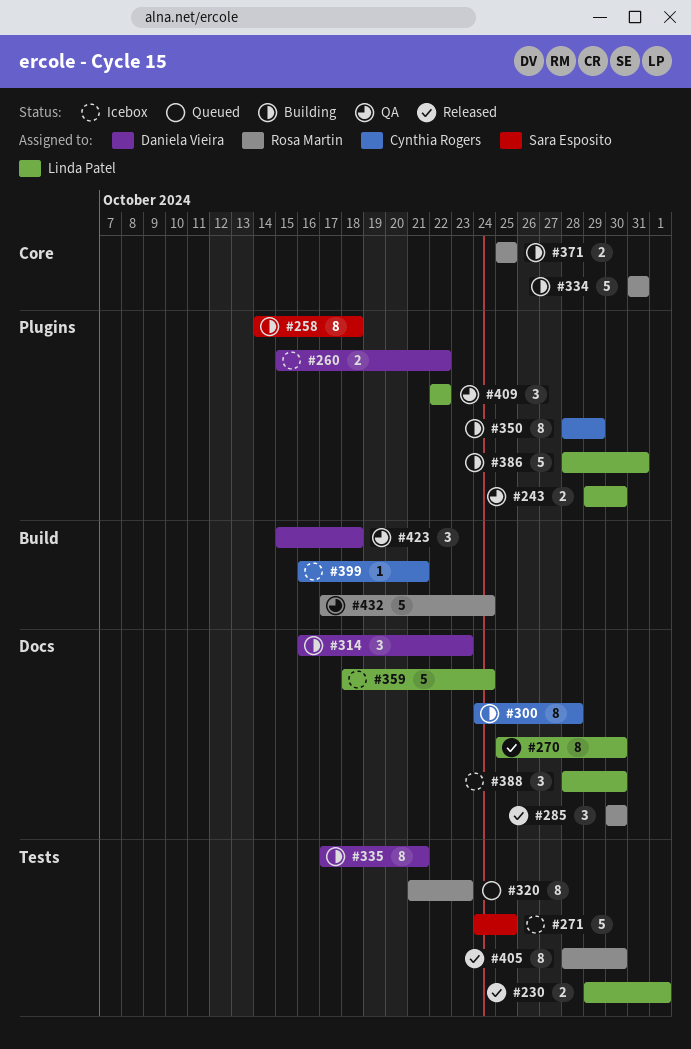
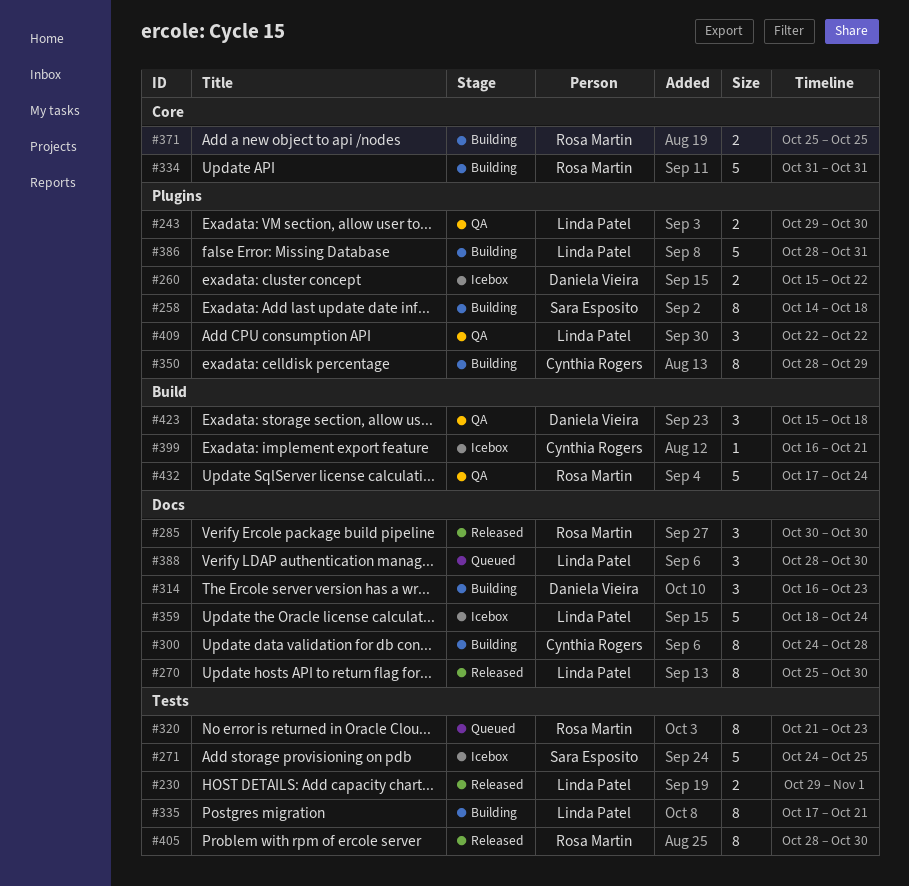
#335, owner: Daniela Vieira -> Linda Patel
#388, status: Icebox -> Queued

